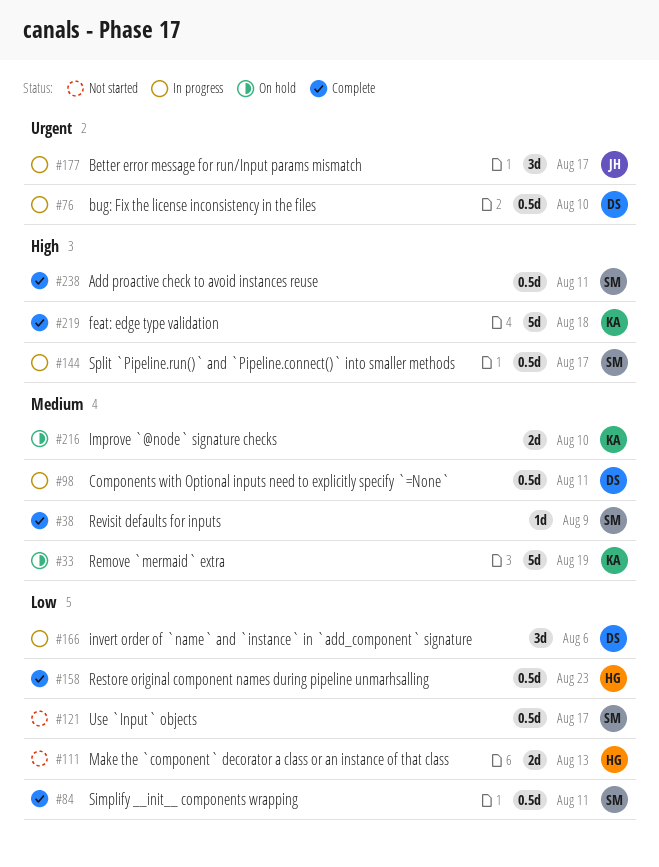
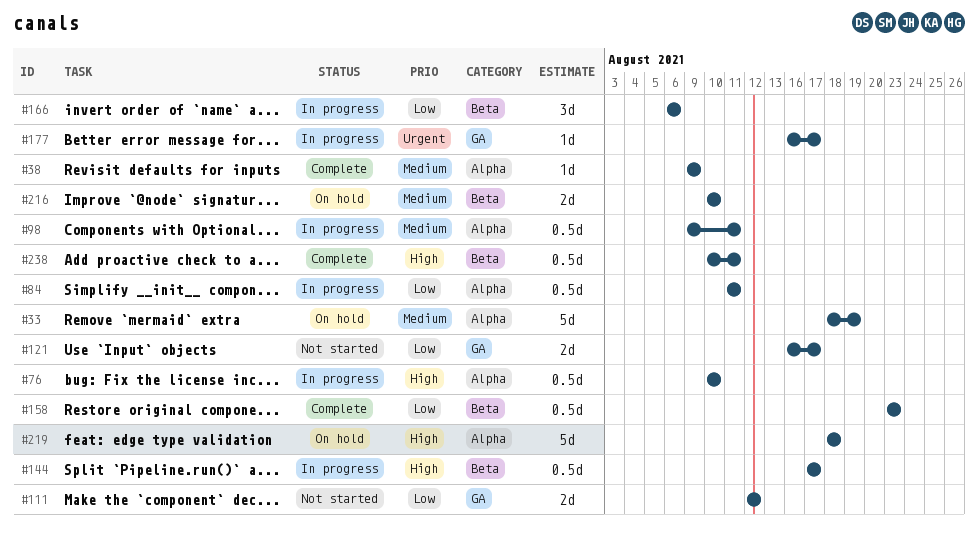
#76, priority: Urgent -> High
#84, status: Complete -> In progress
#111, due: Aug 13 -> Aug 12
#121, estimate: 0.5d -> 2d
#177, estimate: 3d -> 1d
#219, status: Complete -> On hold

